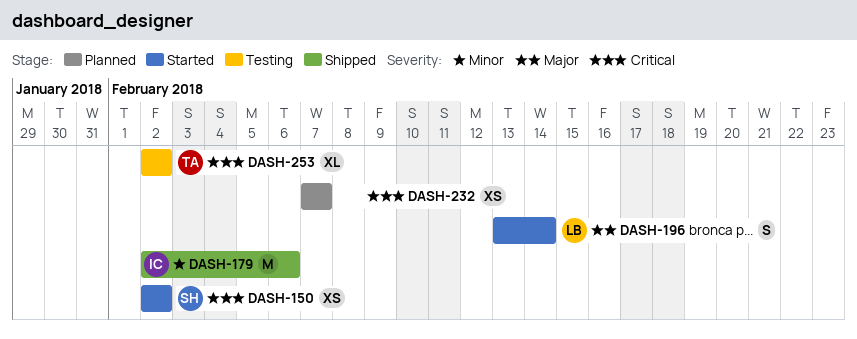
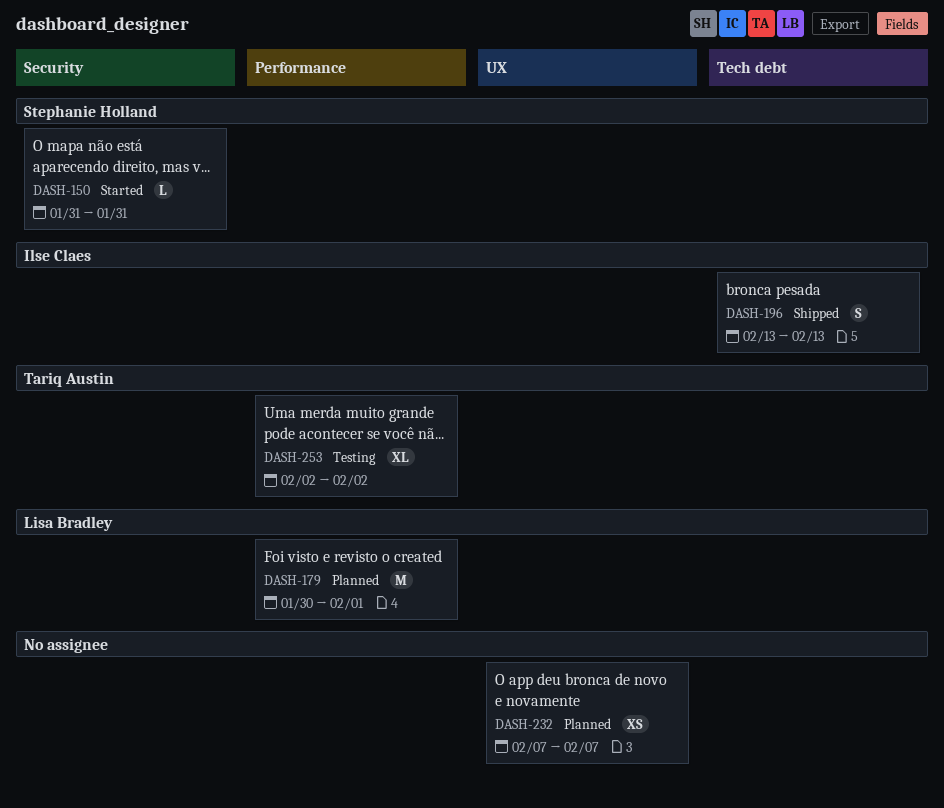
DASH-150, estimate: XS -> L
DASH-150, start: Feb 2 -> Jan 31
DASH-150, due: Feb 2 -> Jan 31
DASH-179, status: Shipped -> Planned
DASH-179, owner: Ilse Claes -> Lisa Bradley
DASH-179, start: Feb 2 -> Jan 30
DASH-179, due: Feb 6 -> Feb 1
DASH-196, status: Started -> Shipped
DASH-196, owner: Lisa Bradley -> Ilse Claes
DASH-196, due: Feb 14 -> Feb 13

